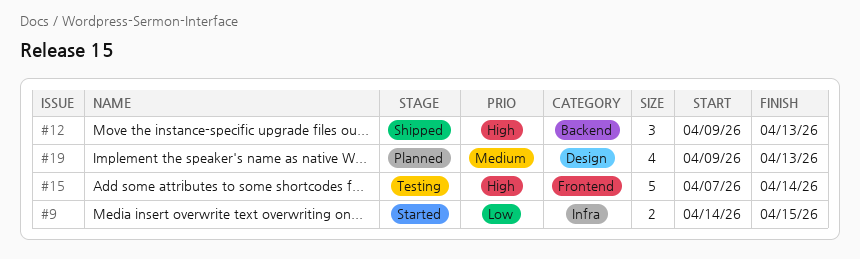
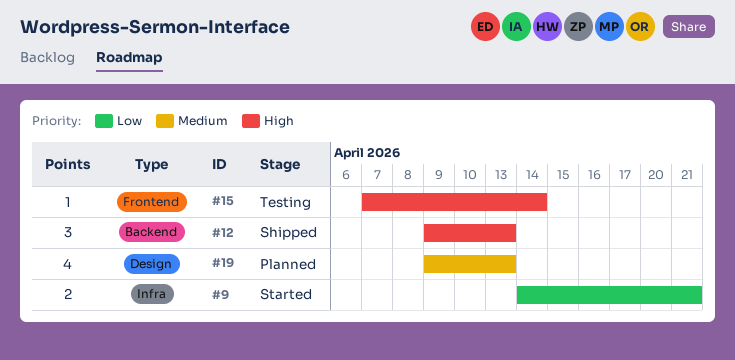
#9, due: Apr 15 -> Apr 21
#15, estimate: 5 -> 1

